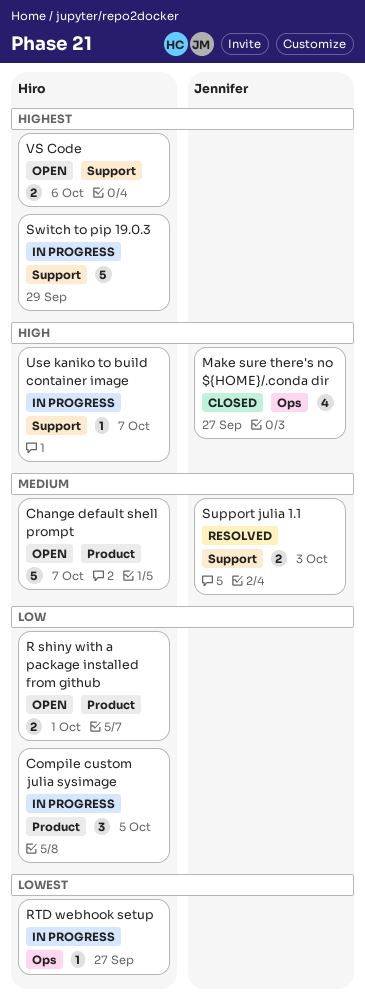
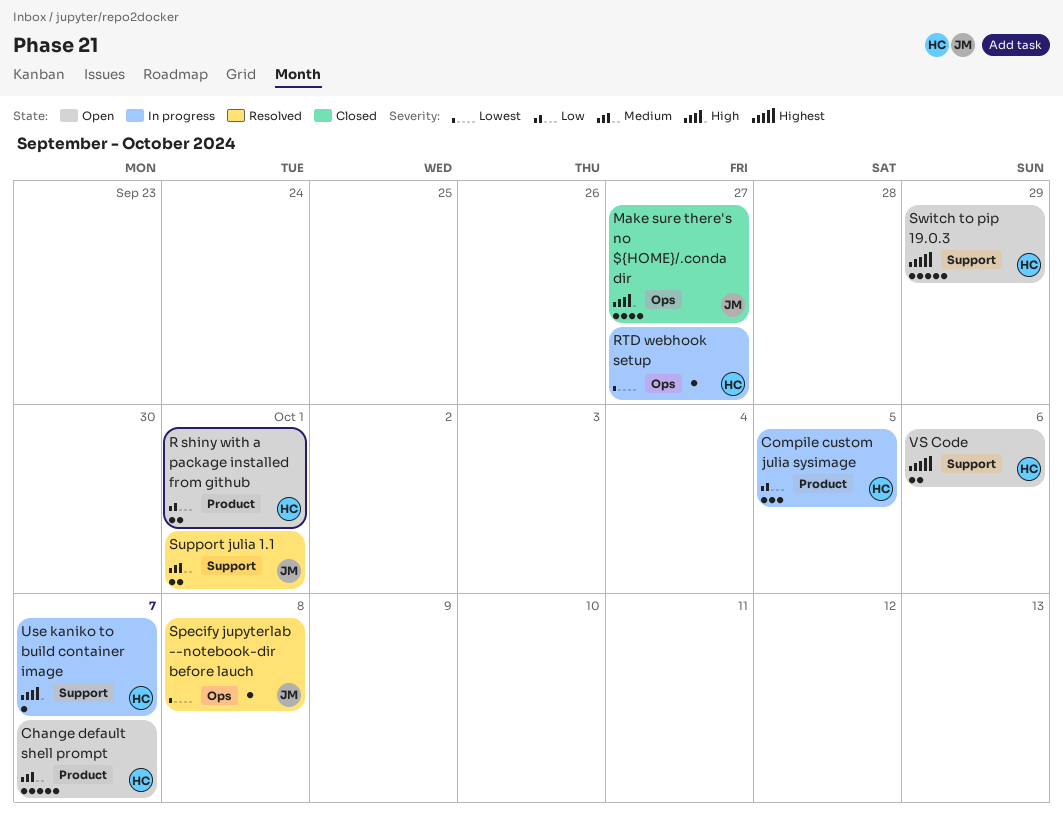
Specify jupyterlab --notebook-dir before lauch: none -> present
Support julia 1.1, due: Oct 3 -> Oct 1
Switch to pip 19.0.3, status: In progress -> Open

